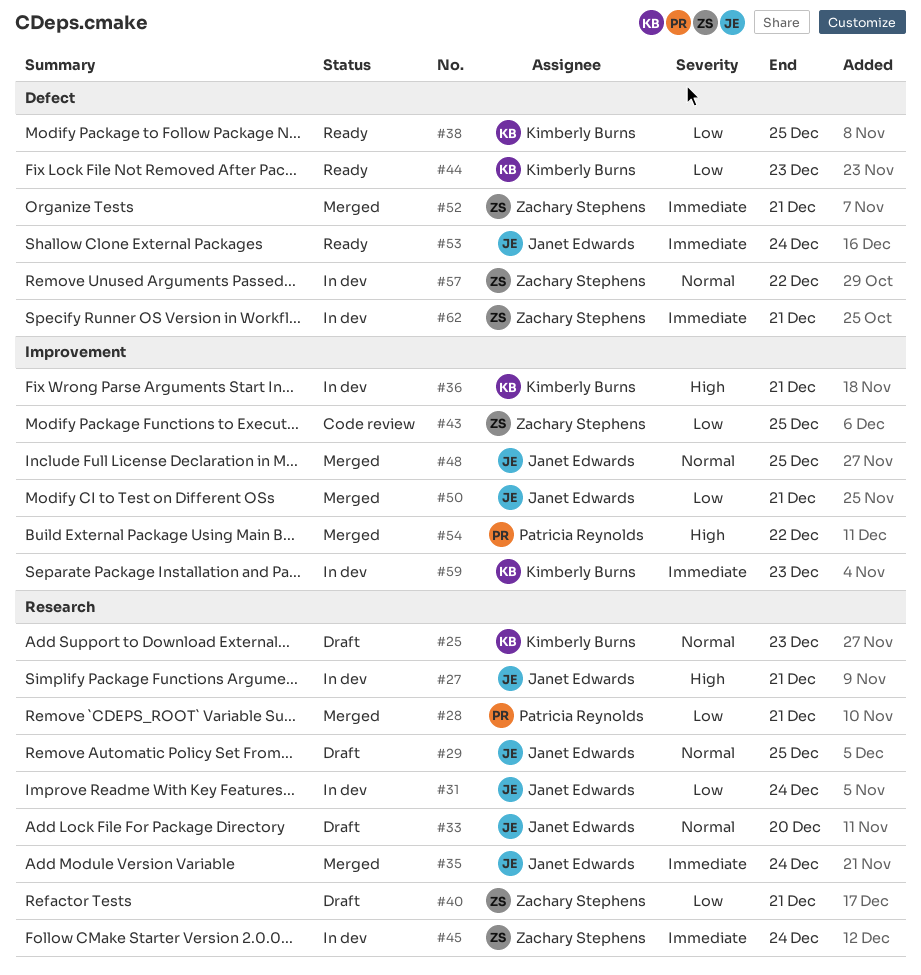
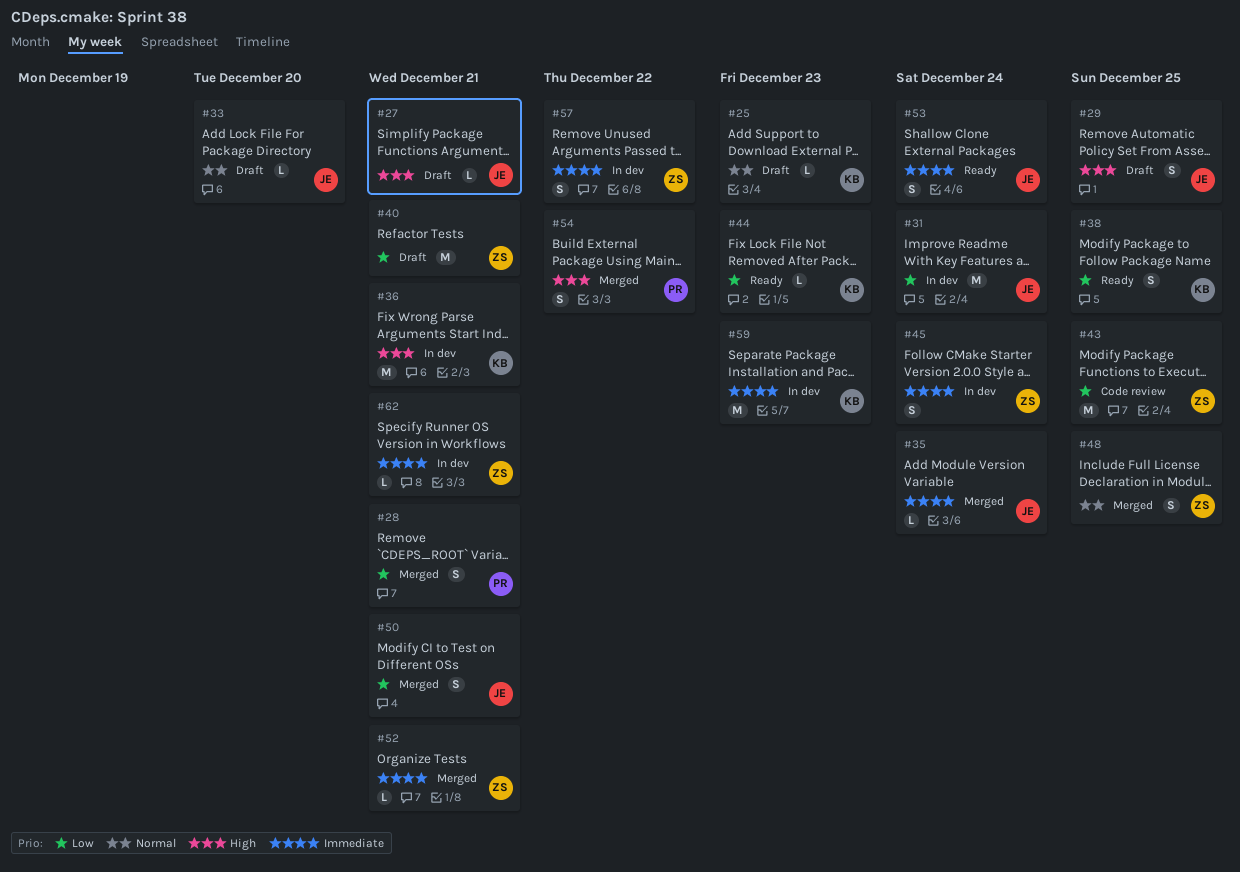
#27, status: In dev -> Draft
#29, priority: Normal -> High
#48, owner: Janet Edwards -> Zachary Stephens
#57, priority: Normal -> Immediate

